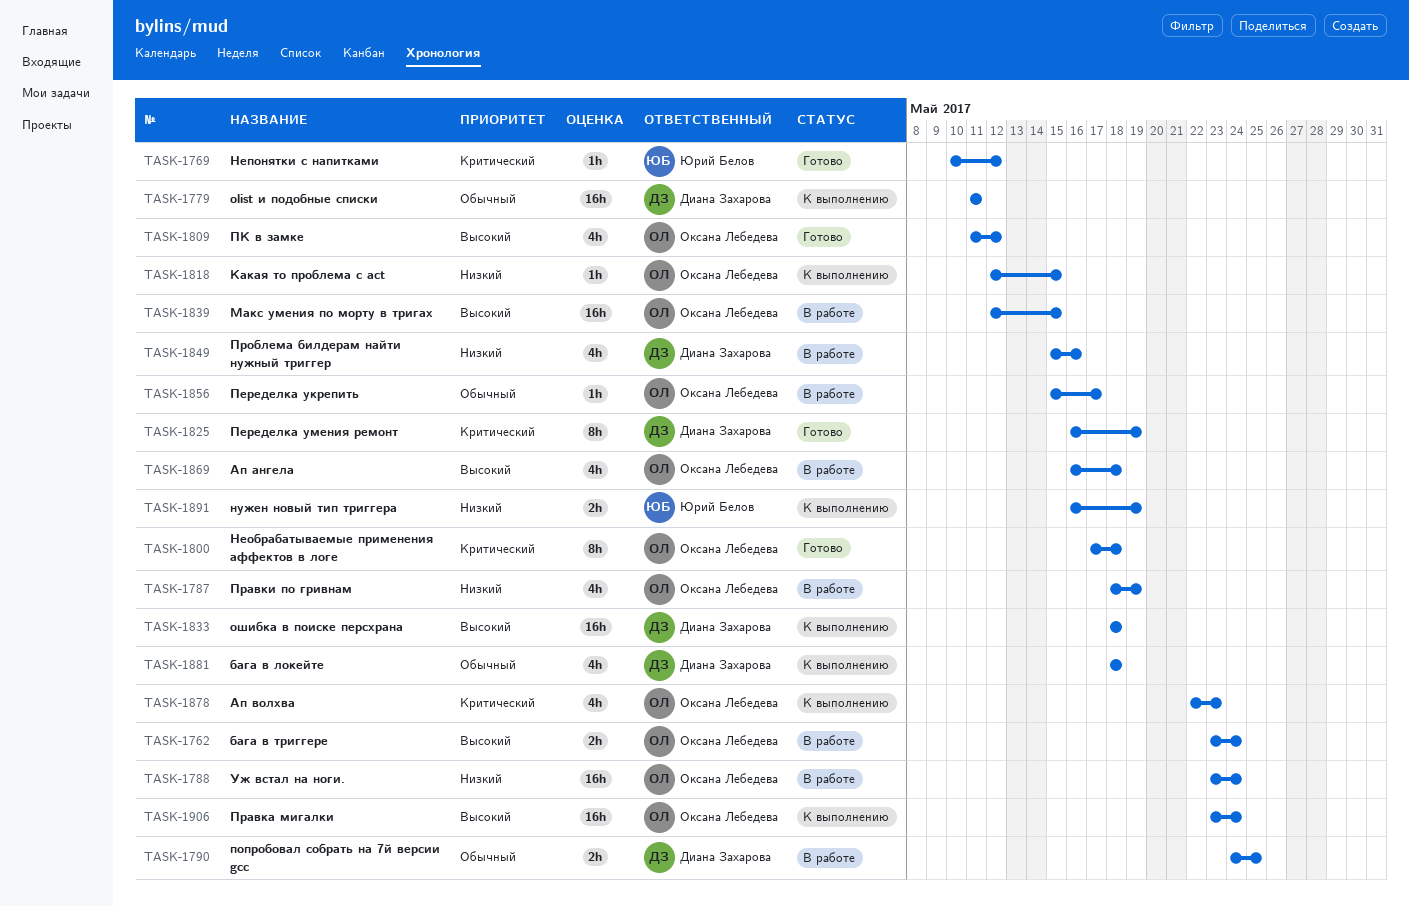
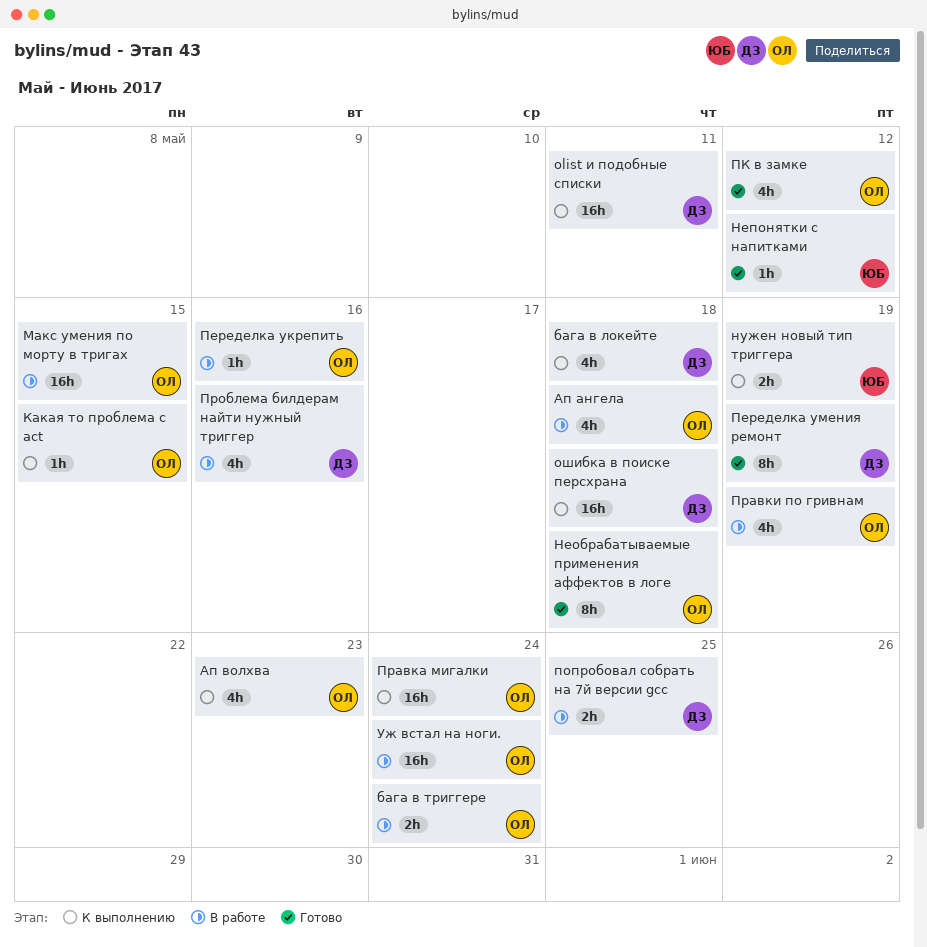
Переделка укрепить, due: May 17 -> May 16

